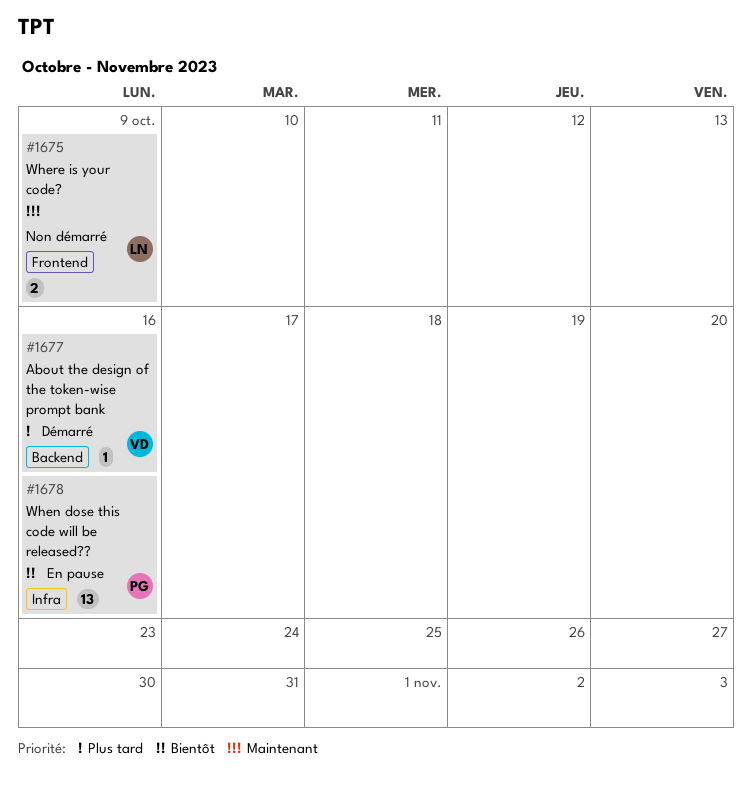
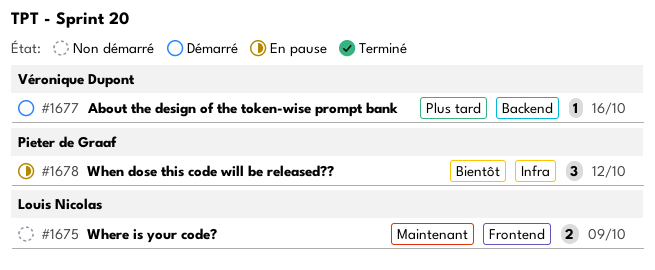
#1678, estimate: 13 -> 3
#1678, due: Oct 16 -> Oct 12

